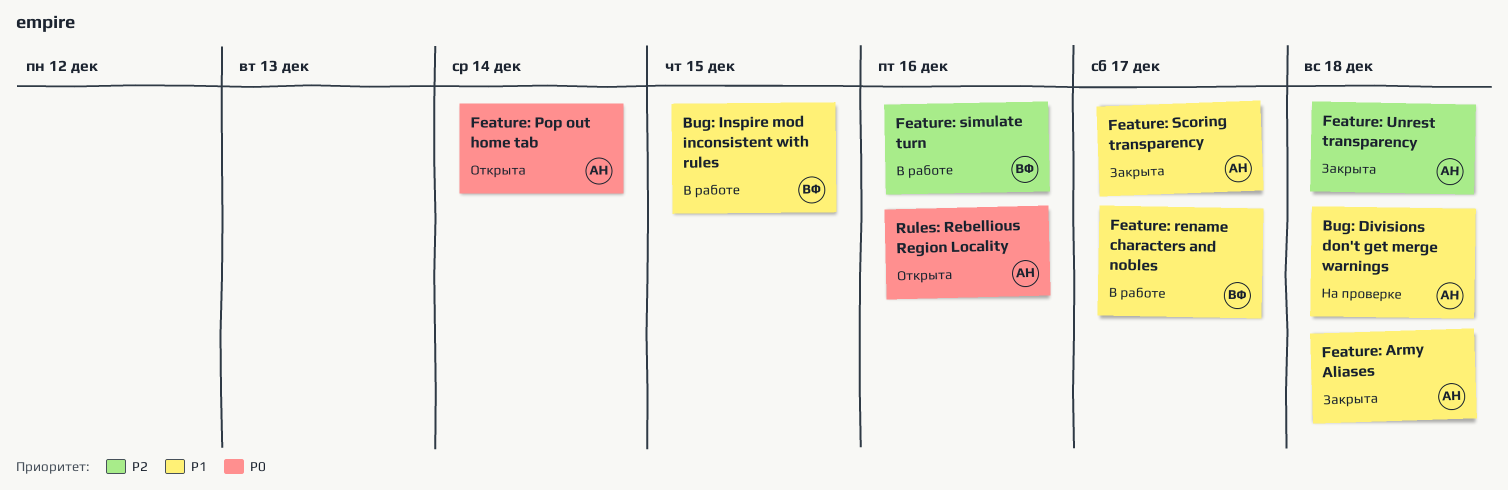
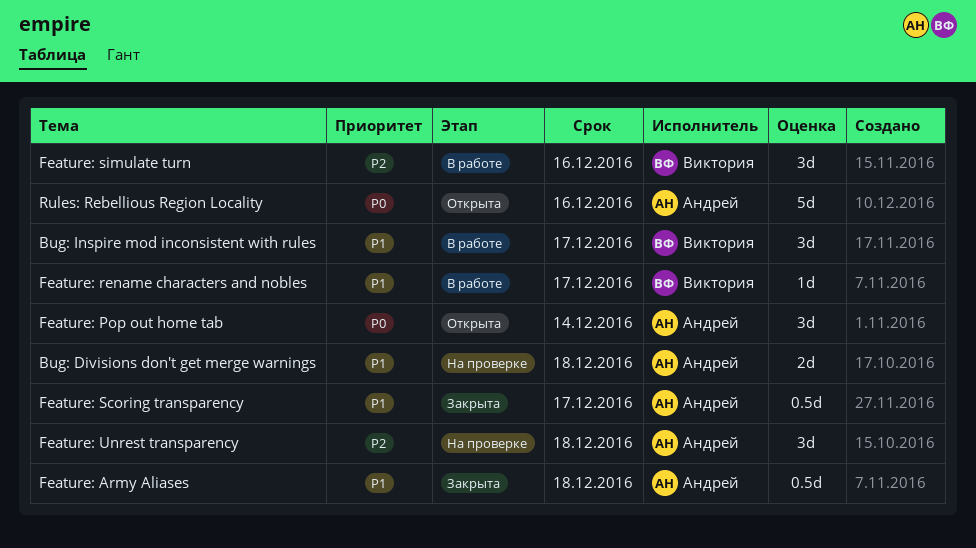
Bug: Inspire mod inconsistent with rules, due: Dec 15 -> Dec 17
Feature: Unrest transparency, status: Закрыта -> На проверке

